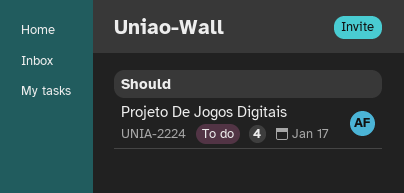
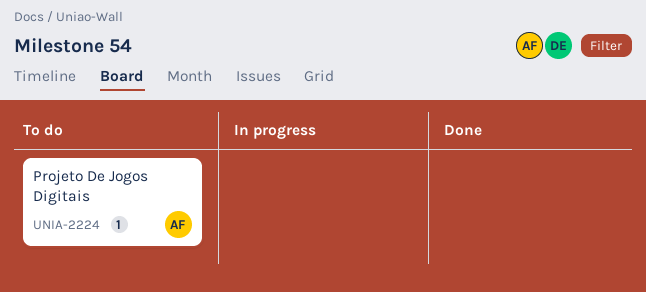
UNIA-2224, estimate: 4 -> 1

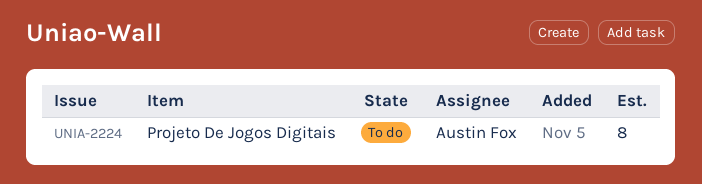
UNIA-2224, estimate: 1 -> 8

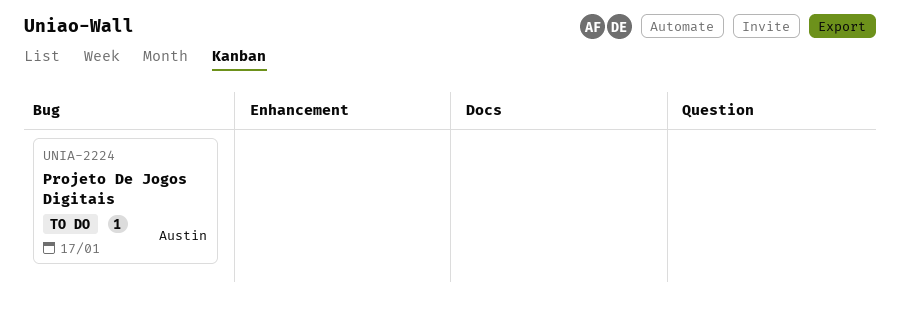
UNIA-2224, estimate: 8 -> 1

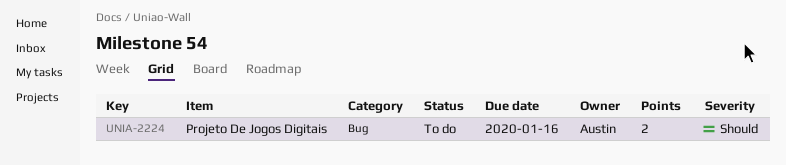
UNIA-2224, estimate: 1 -> 2
UNIA-2224, due: Jan 17 -> Jan 16

